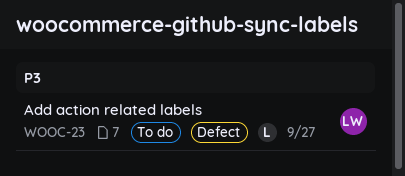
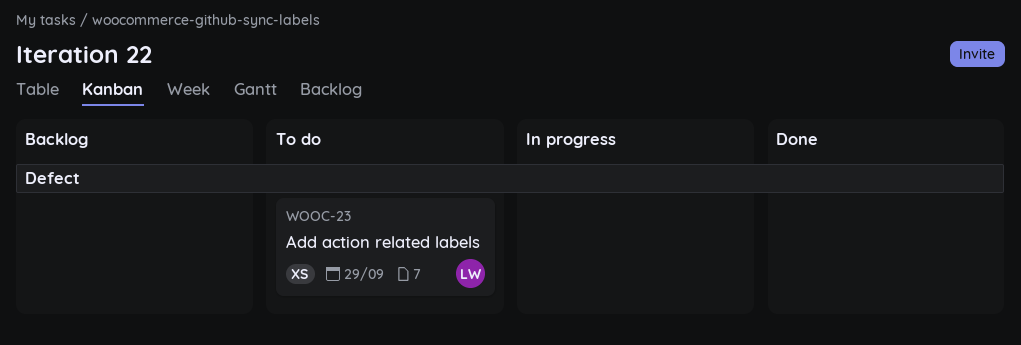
WOOC-23, estimate: L -> XS
WOOC-23, due: Sep 27 -> Sep 29

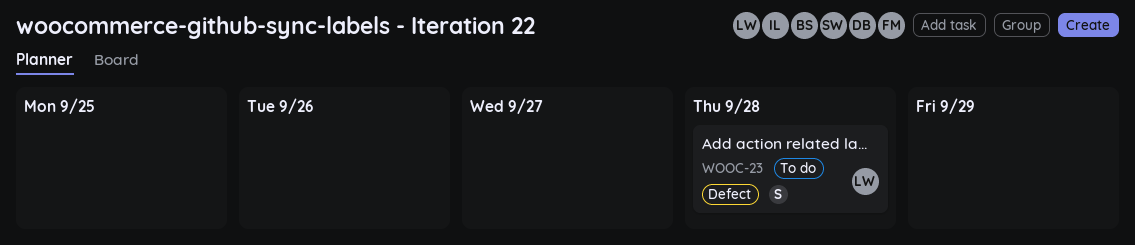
WOOC-23, estimate: XS -> S
WOOC-23, due: Sep 29 -> Sep 28

